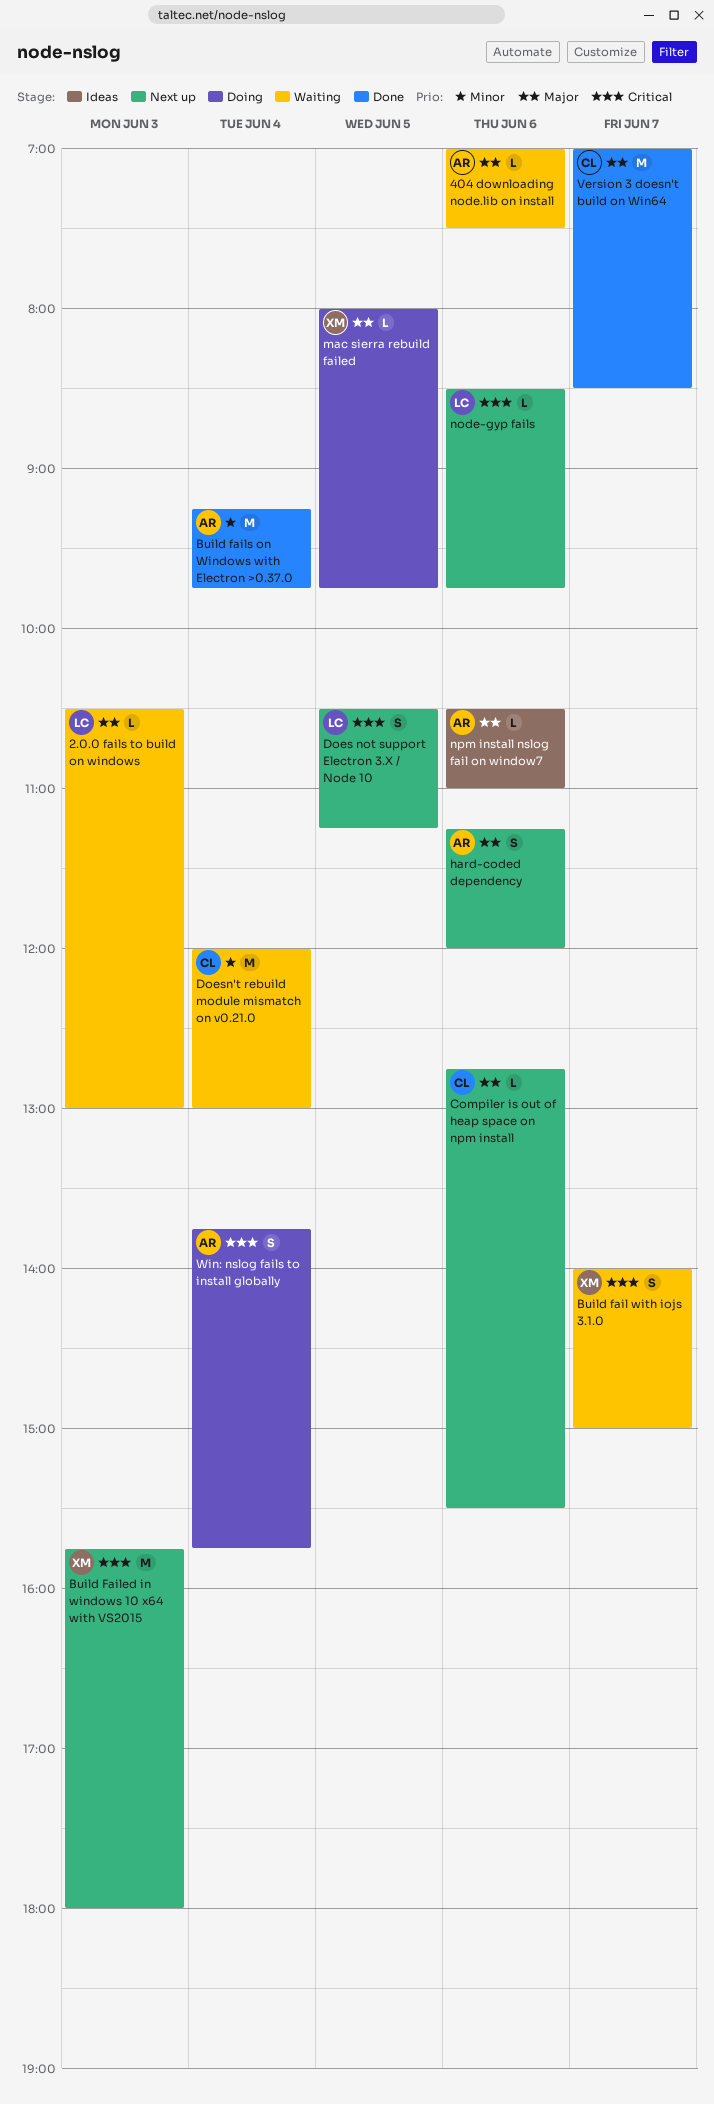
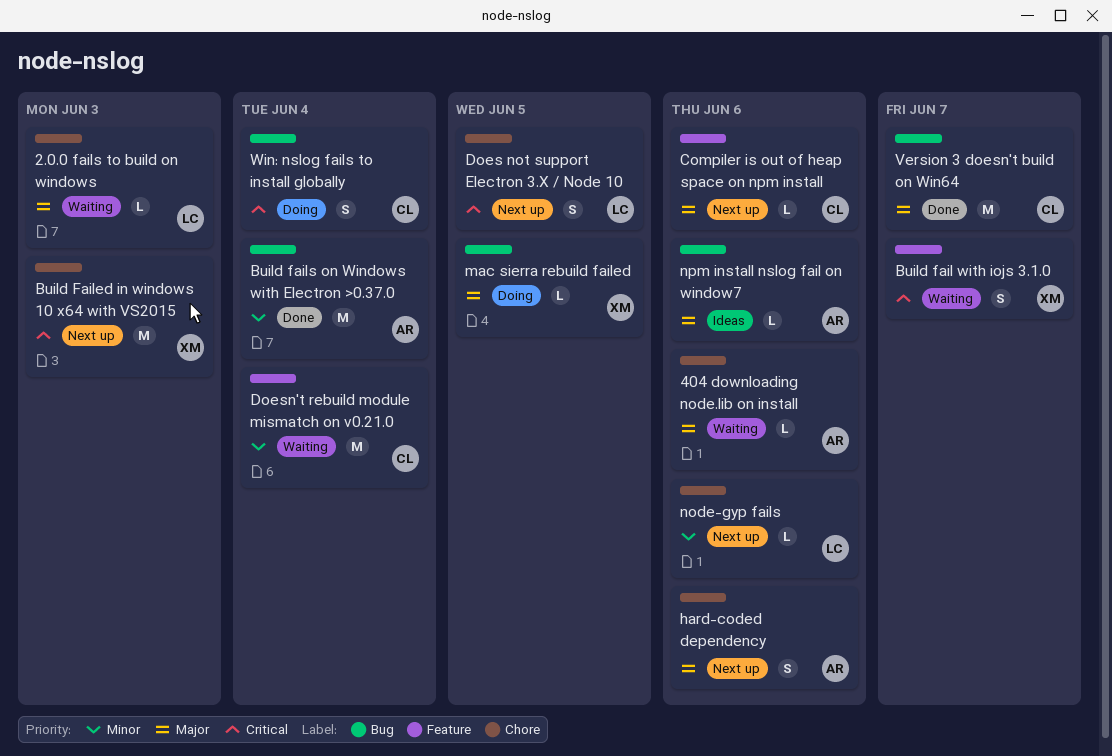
node-gyp fails, priority: Critical -> Minor
Win: nslog fails to install globally, owner: AR -> CL

